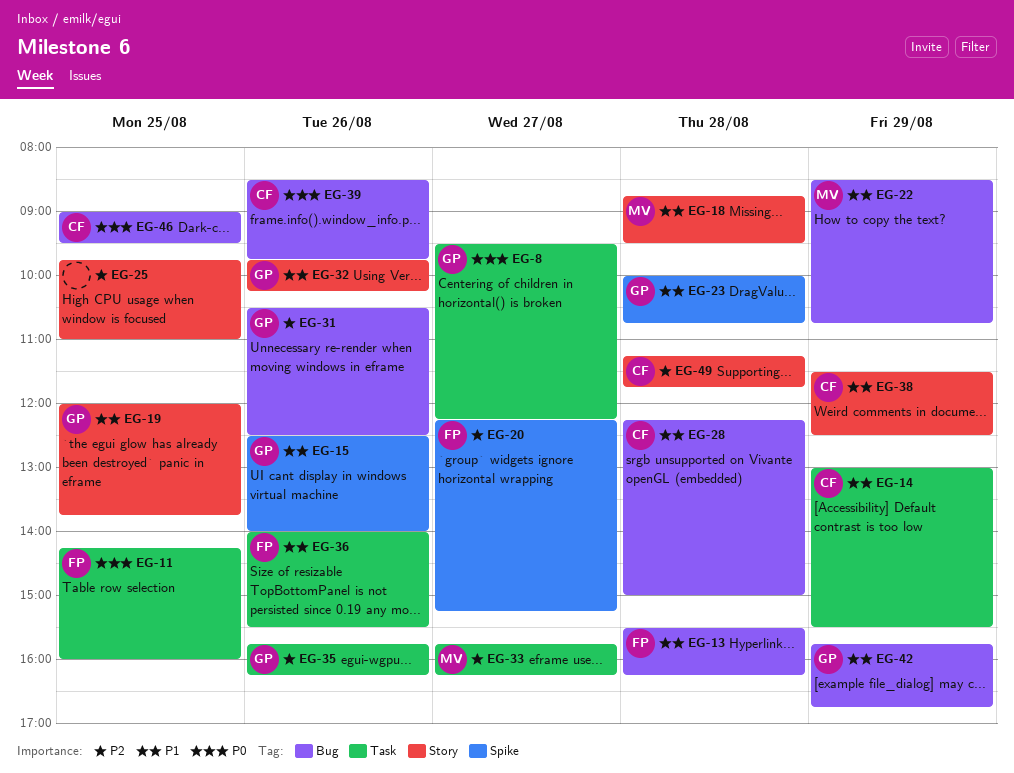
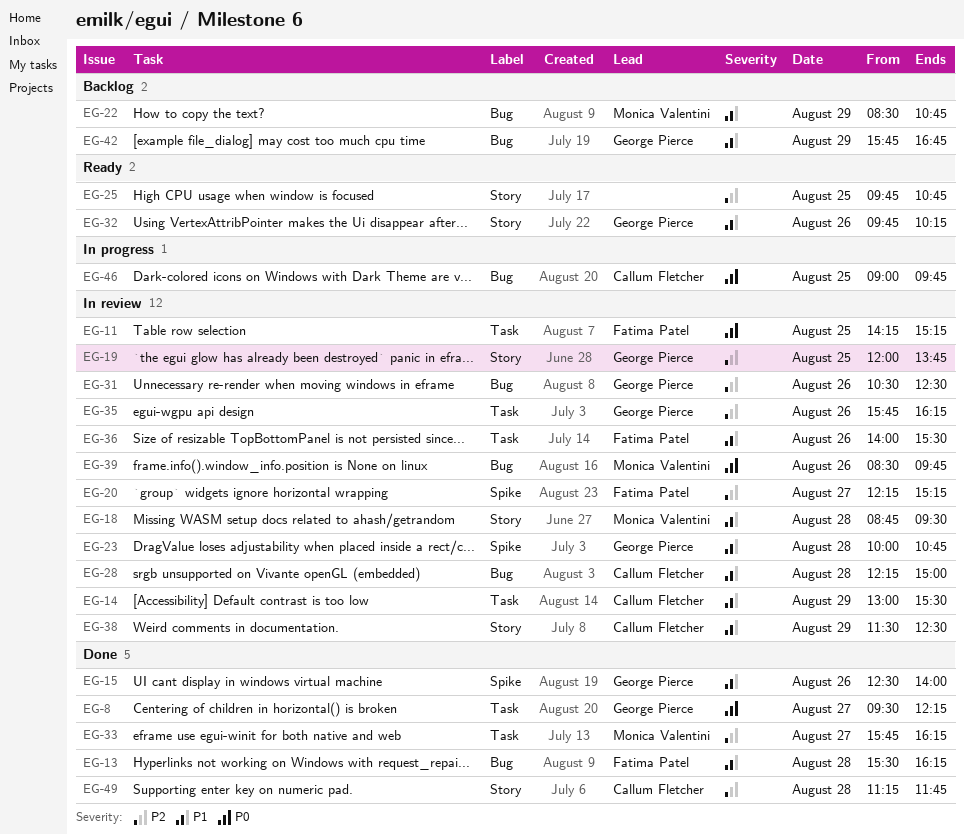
EG-11, ends: 16:00 -> 15:15
EG-19, priority: P1 -> P2
EG-25, ends: 11:00 -> 10:45
EG-39, owner: Callum Fletcher -> Monica Valentini
EG-46, ends: 09:30 -> 09:45

